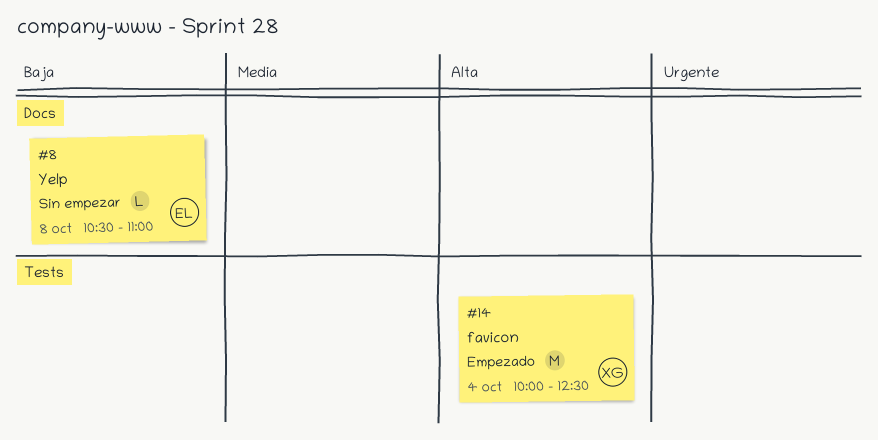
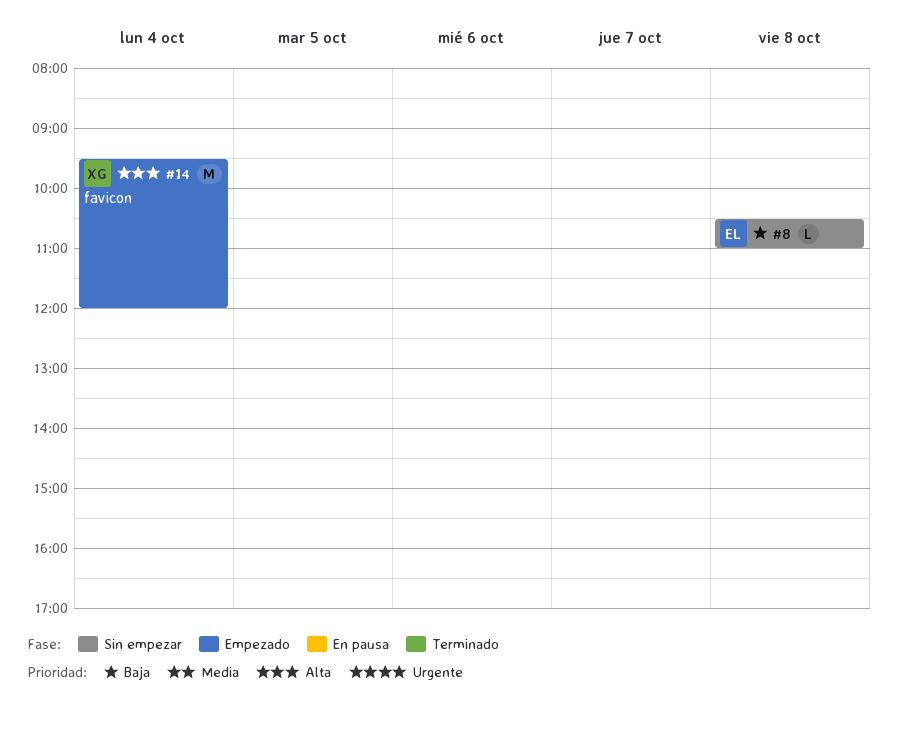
#14, begins: 10:00 -> 09:30
#14, ends: 12:30 -> 12:00

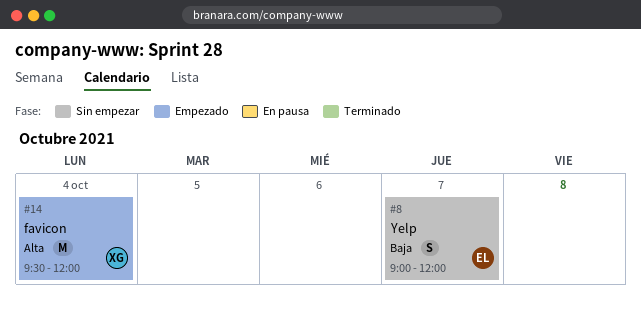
#8, estimate: L -> S
#8, day: Oct 8 -> Oct 7
#8, begins: 10:30 -> 09:00
#8, ends: 11:00 -> 12:00

